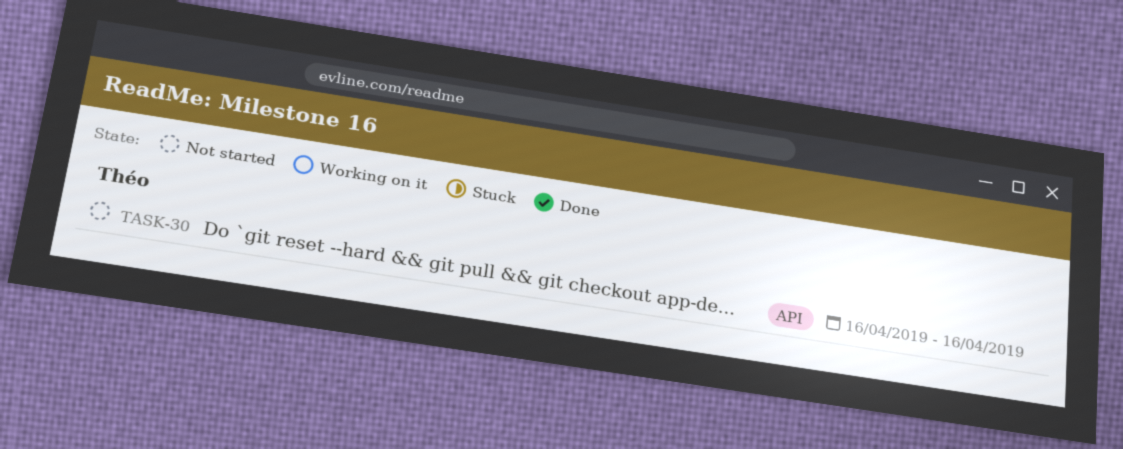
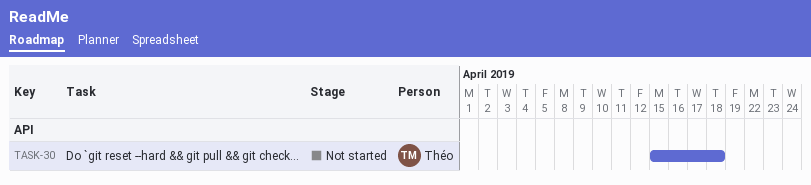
TASK-30, start: Apr 16 -> Apr 15
TASK-30, due: Apr 16 -> Apr 18

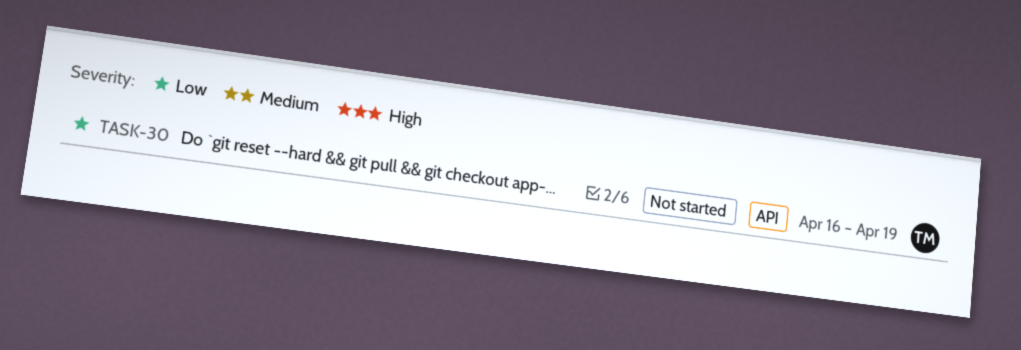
TASK-30, start: Apr 15 -> Apr 16
TASK-30, due: Apr 18 -> Apr 19

